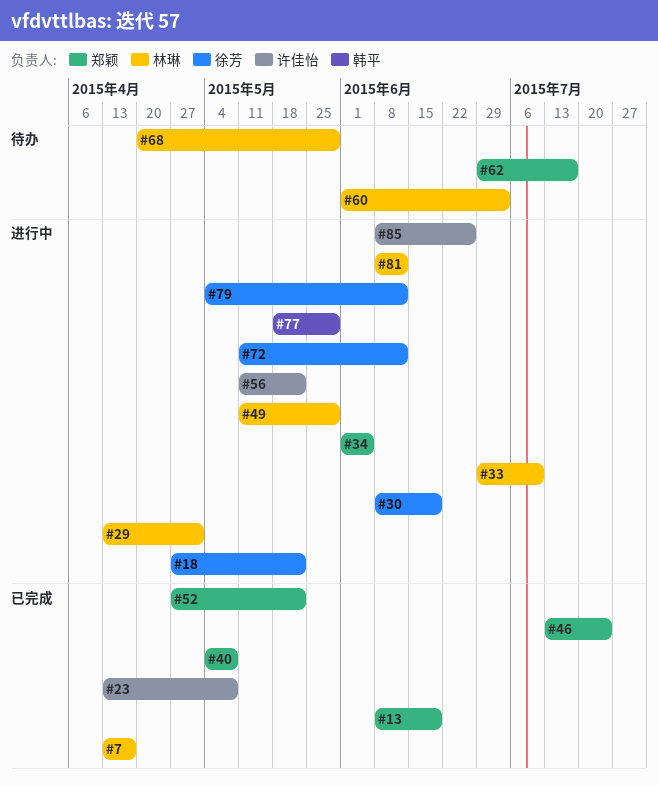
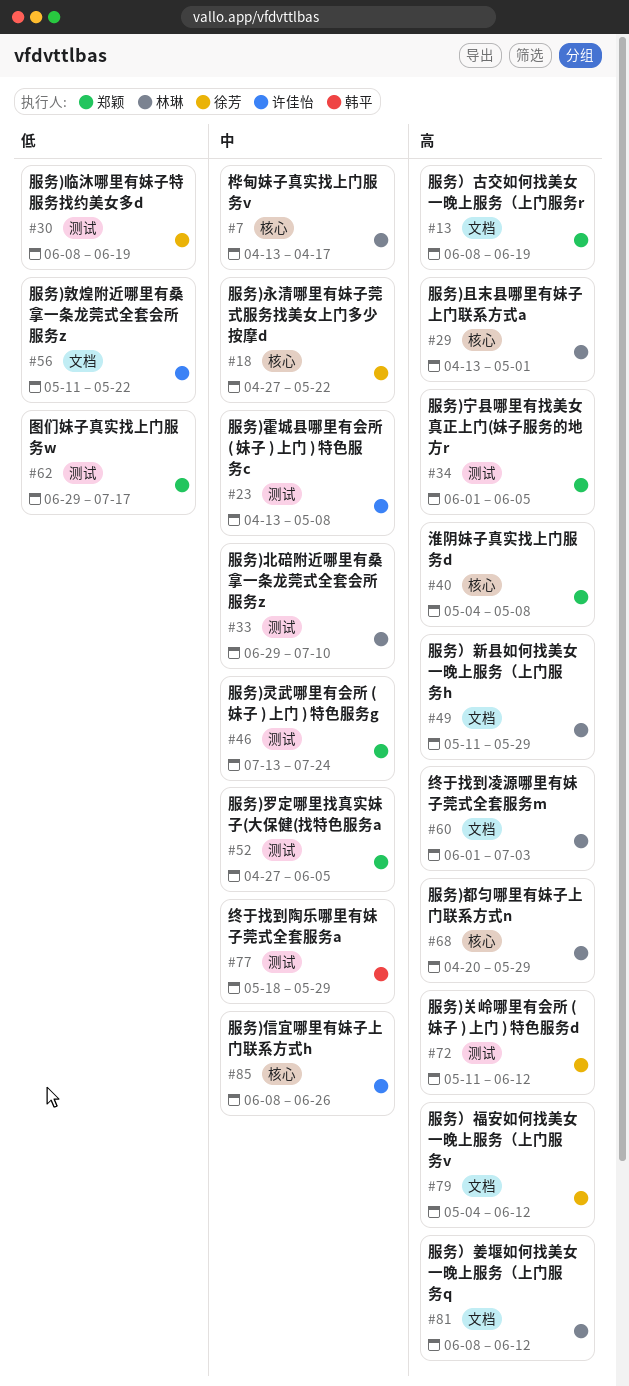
#52, due: May 22 -> Jun 5

